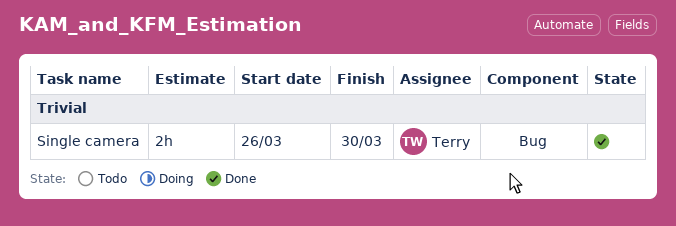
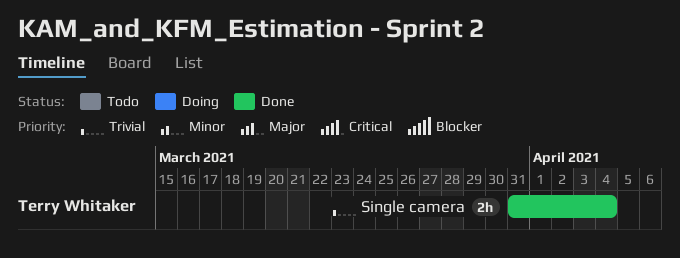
Single camera, start: Mar 26 -> Mar 31
Single camera, due: Mar 30 -> Apr 4

